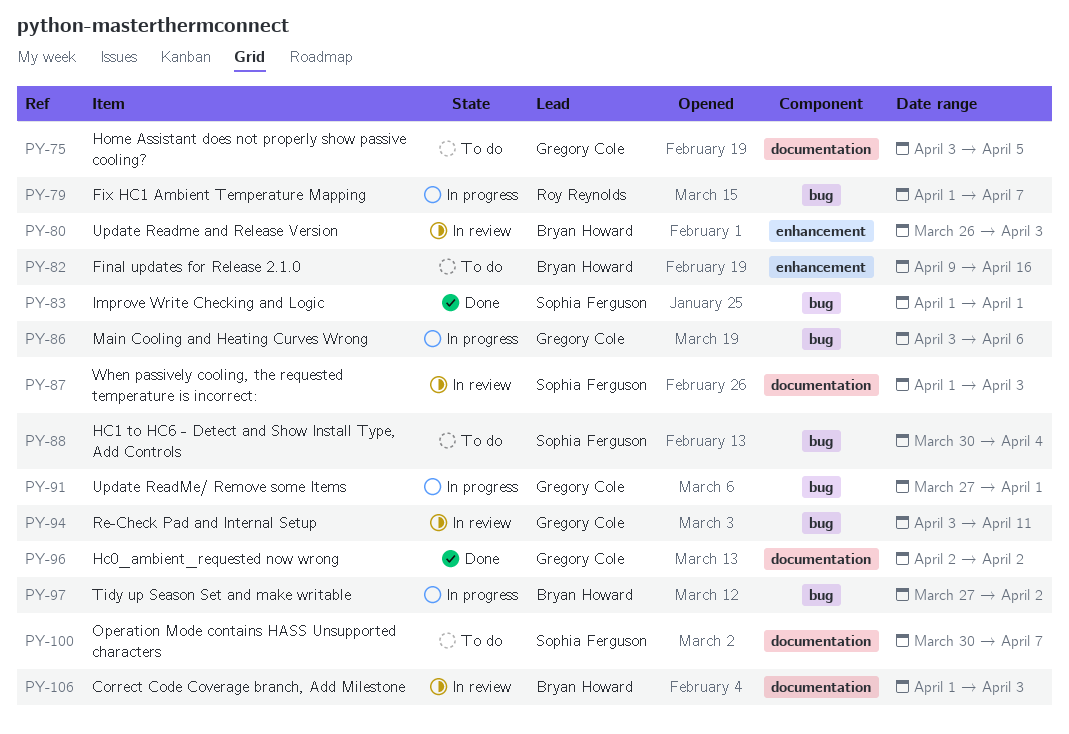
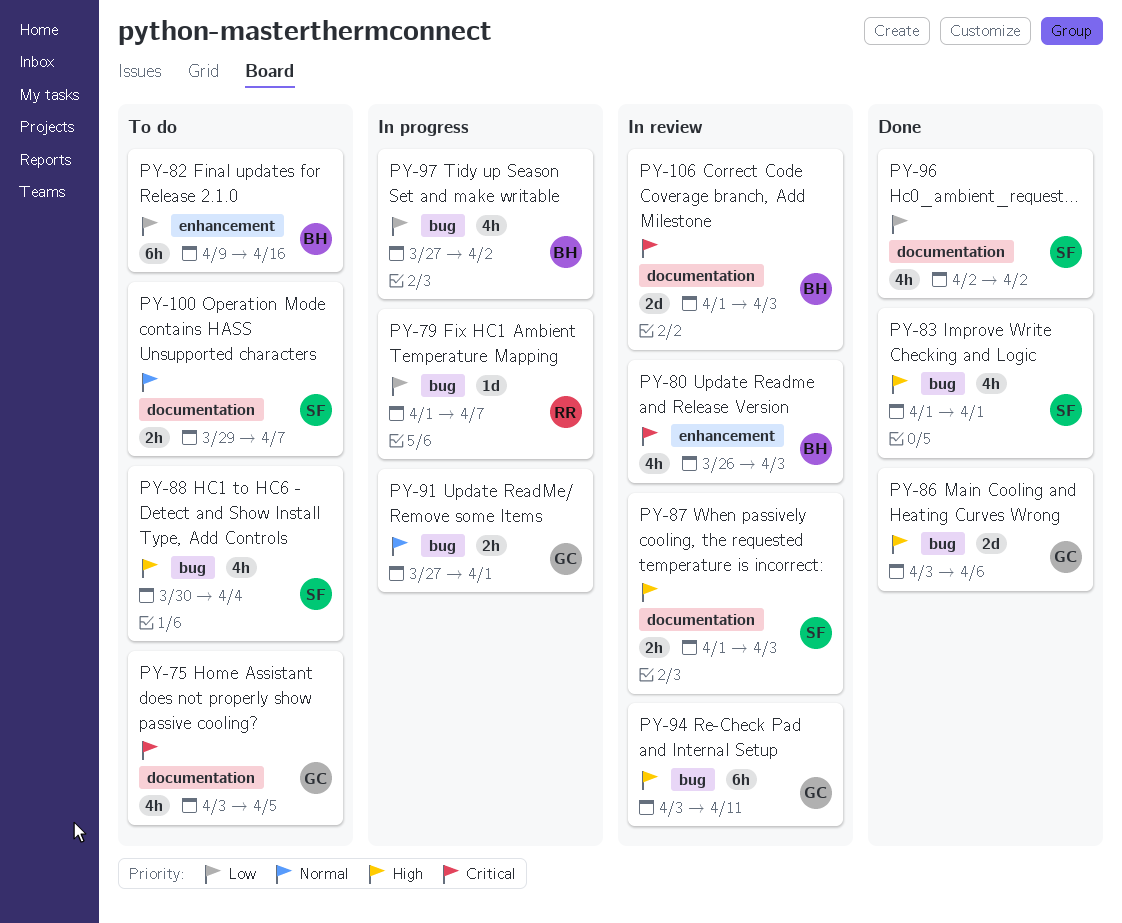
PY-86, status: In progress -> Done
PY-96, owner: Gregory Cole -> Sophia Ferguson
PY-100, start: Mar 30 -> Mar 29

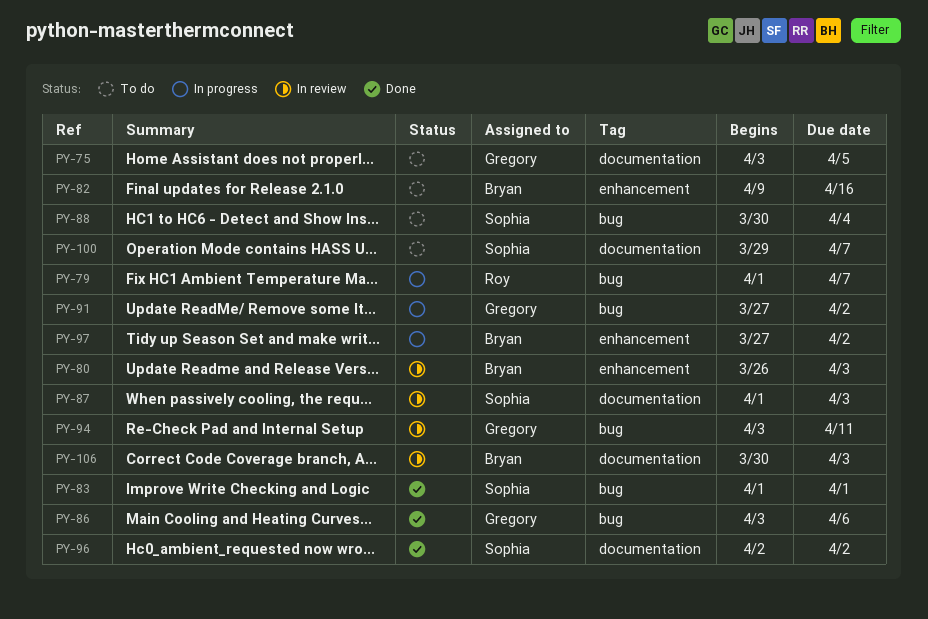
PY-91, due: Apr 1 -> Apr 2
PY-97, label: bug -> enhancement
PY-106, start: Apr 1 -> Mar 30

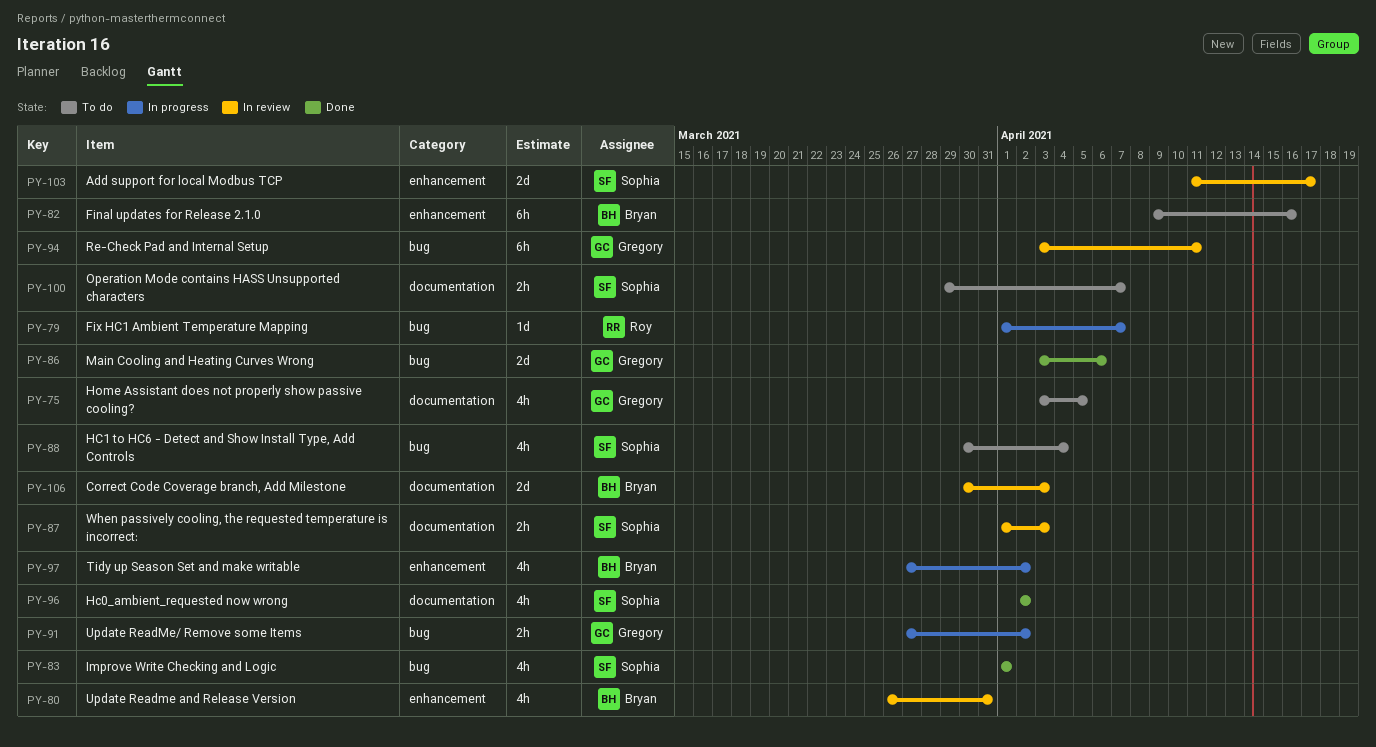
PY-80, due: Apr 3 -> Mar 31
PY-103: none -> present

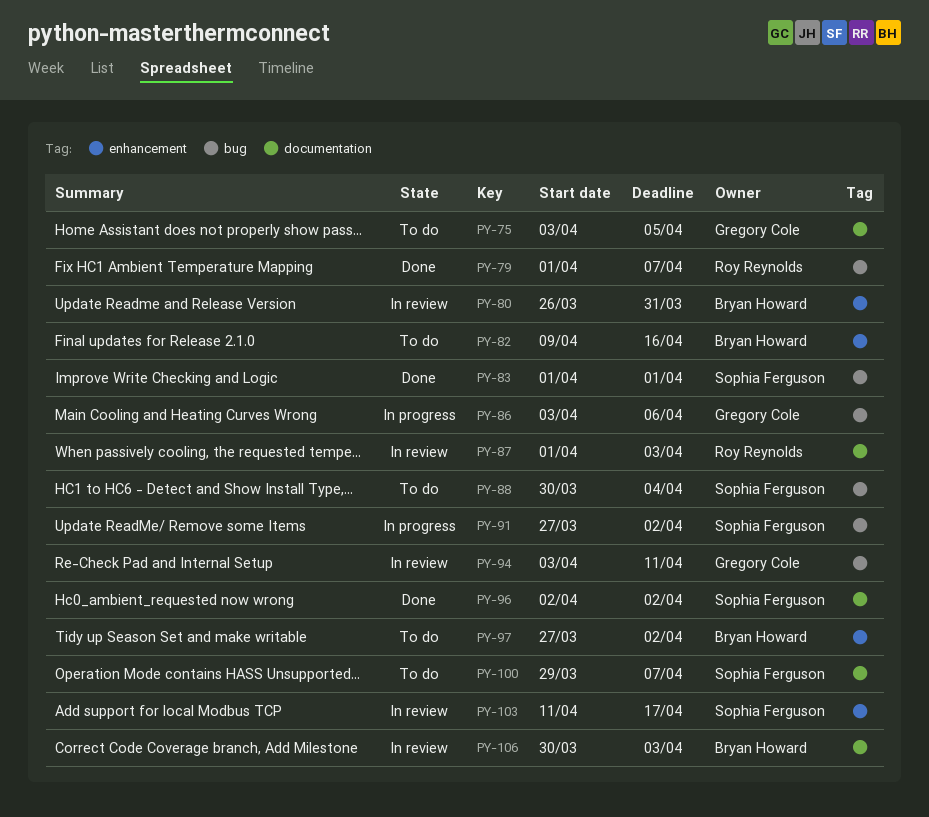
PY-79, status: In progress -> Done
PY-86, status: Done -> In progress
PY-87, owner: Sophia Ferguson -> Roy Reynolds
PY-91, owner: Gregory Cole -> Sophia Ferguson
PY-97, status: In progress -> To do

